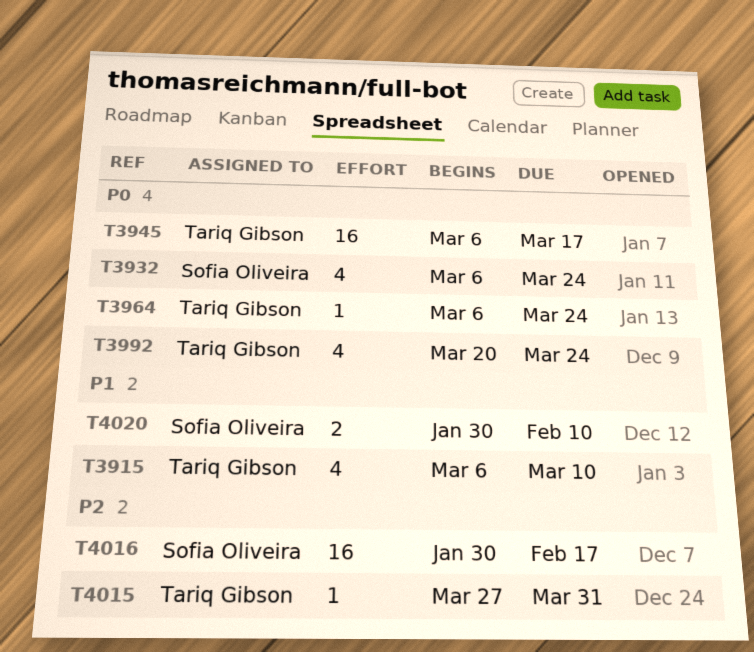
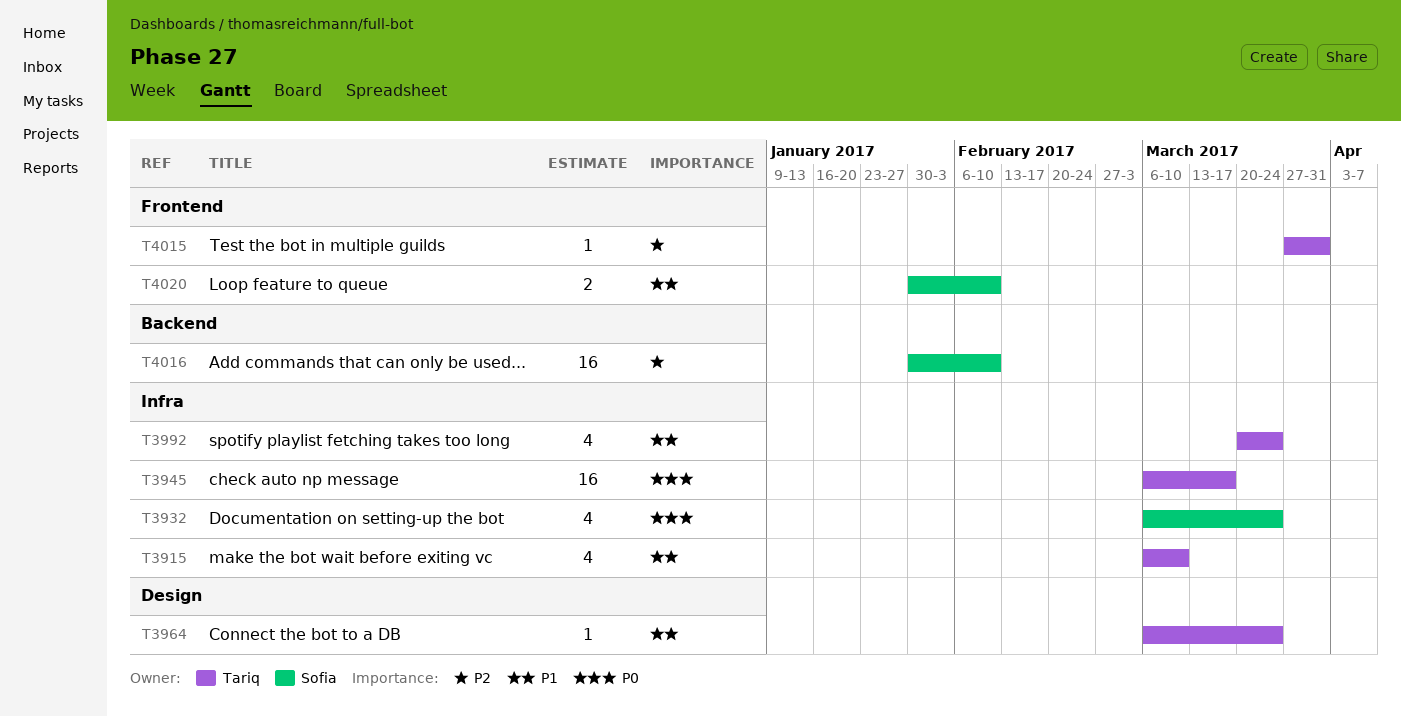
T3964, priority: P0 -> P1
T3992, priority: P0 -> P1
T4016, due: Feb 17 -> Feb 10

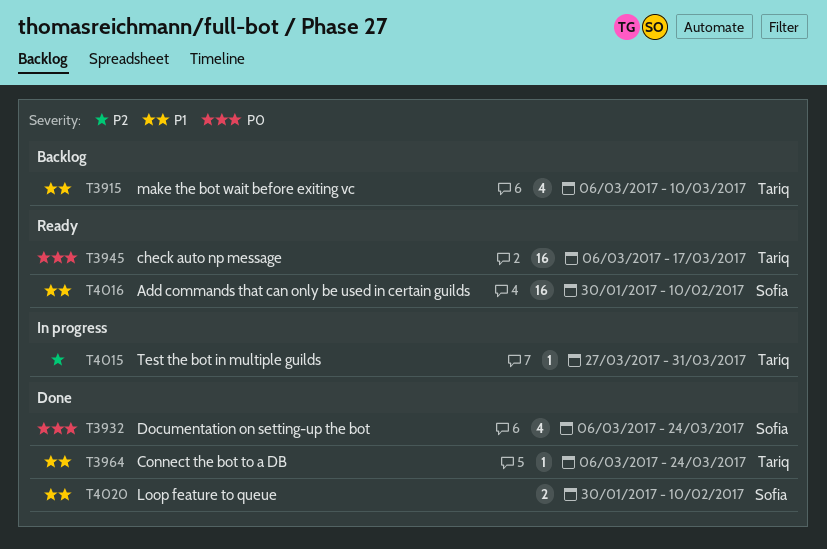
T3992: present -> none
T4016, priority: P2 -> P1

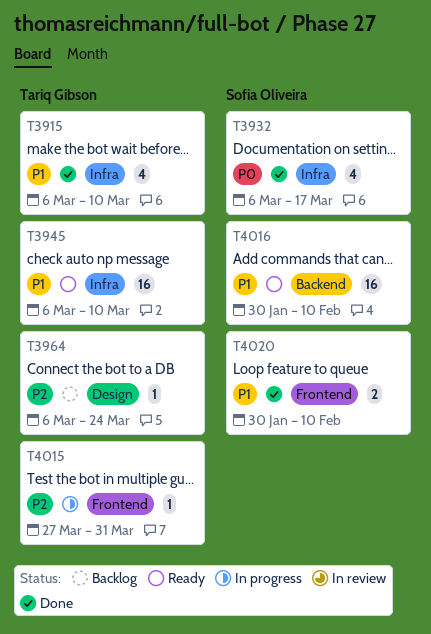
T3915, status: Backlog -> Done
T3932, due: Mar 24 -> Mar 17
T3945, priority: P0 -> P1
T3945, due: Mar 17 -> Mar 10
T3964, status: Done -> Backlog
T3964, priority: P1 -> P2

